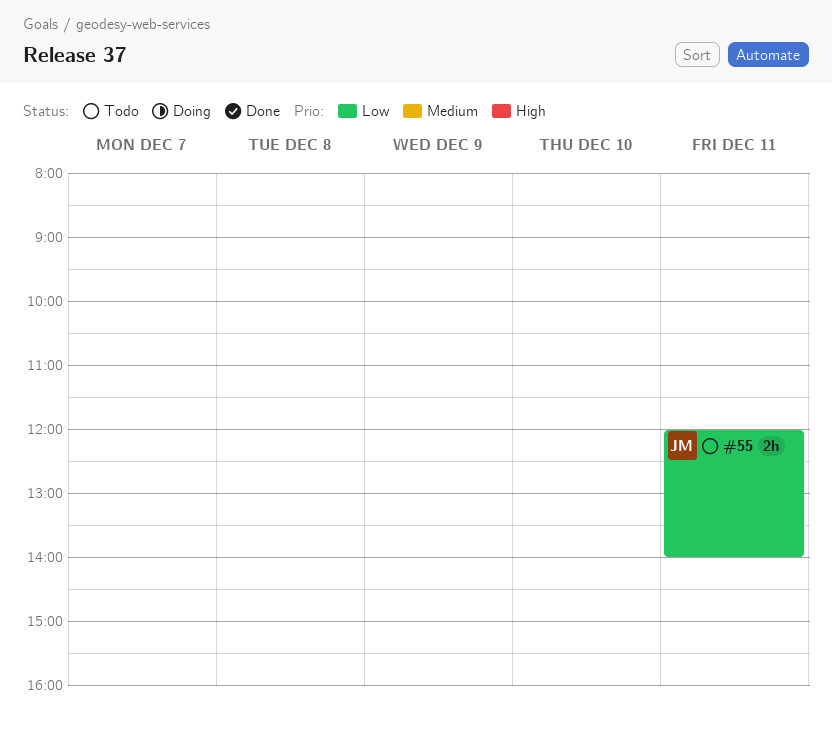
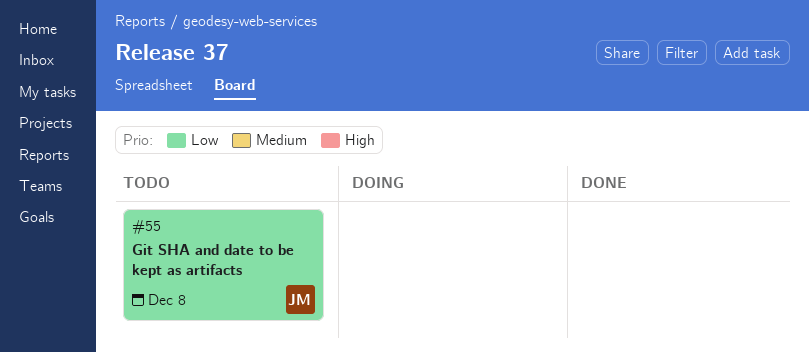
#55, day: Dec 11 -> Dec 8

